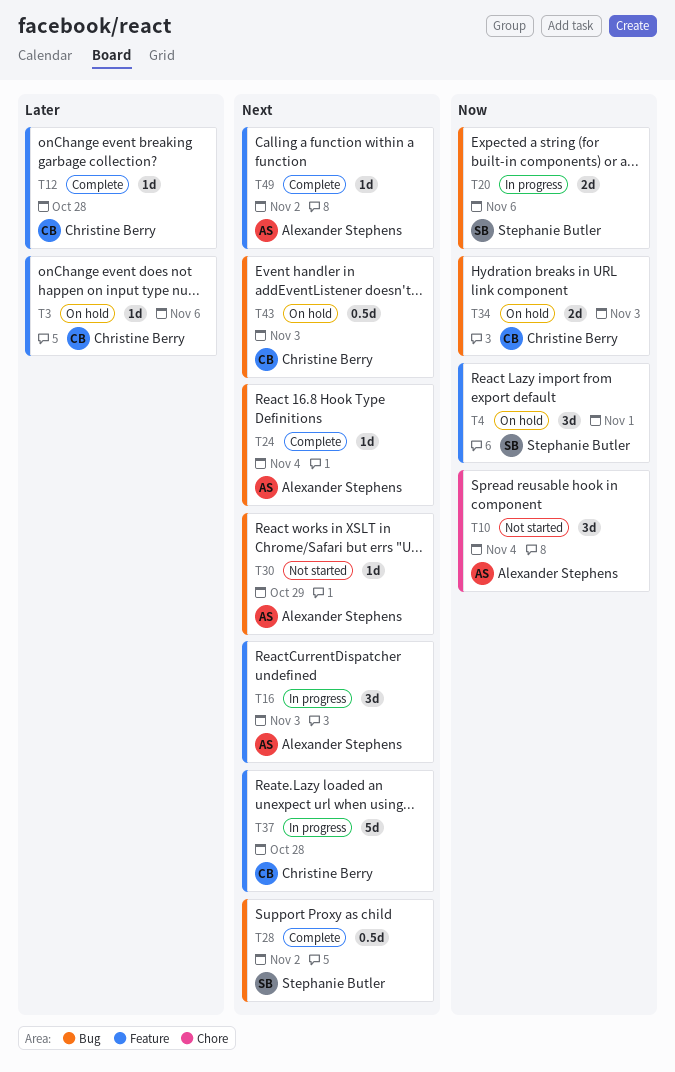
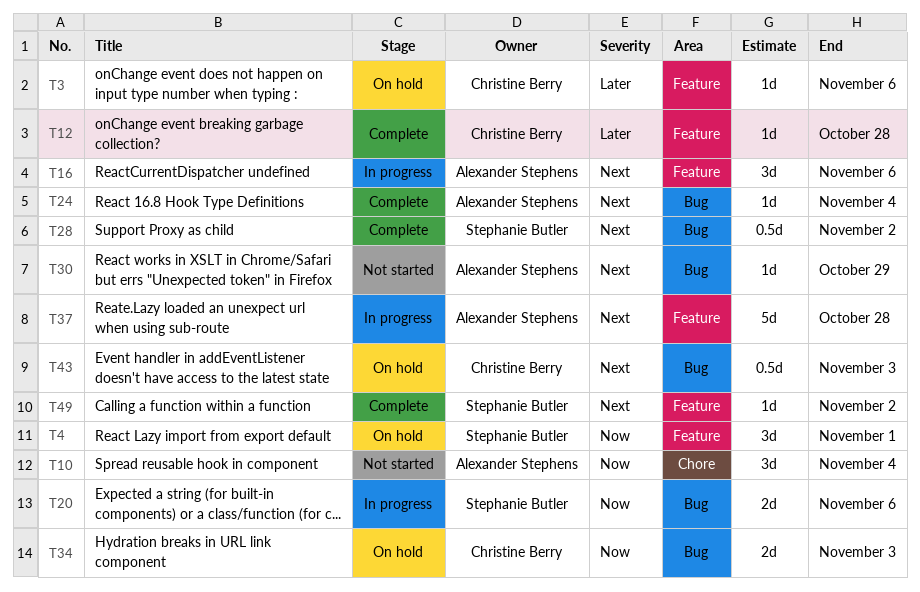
T16, due: Nov 3 -> Nov 6
T37, owner: Christine Berry -> Alexander Stephens
T49, owner: Alexander Stephens -> Stephanie Butler

